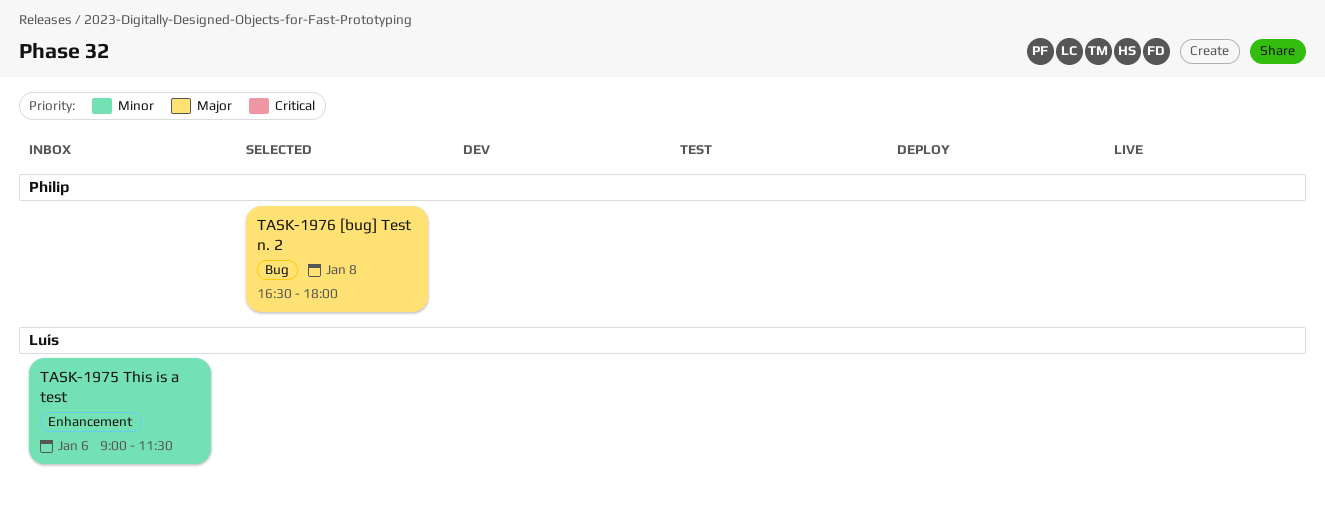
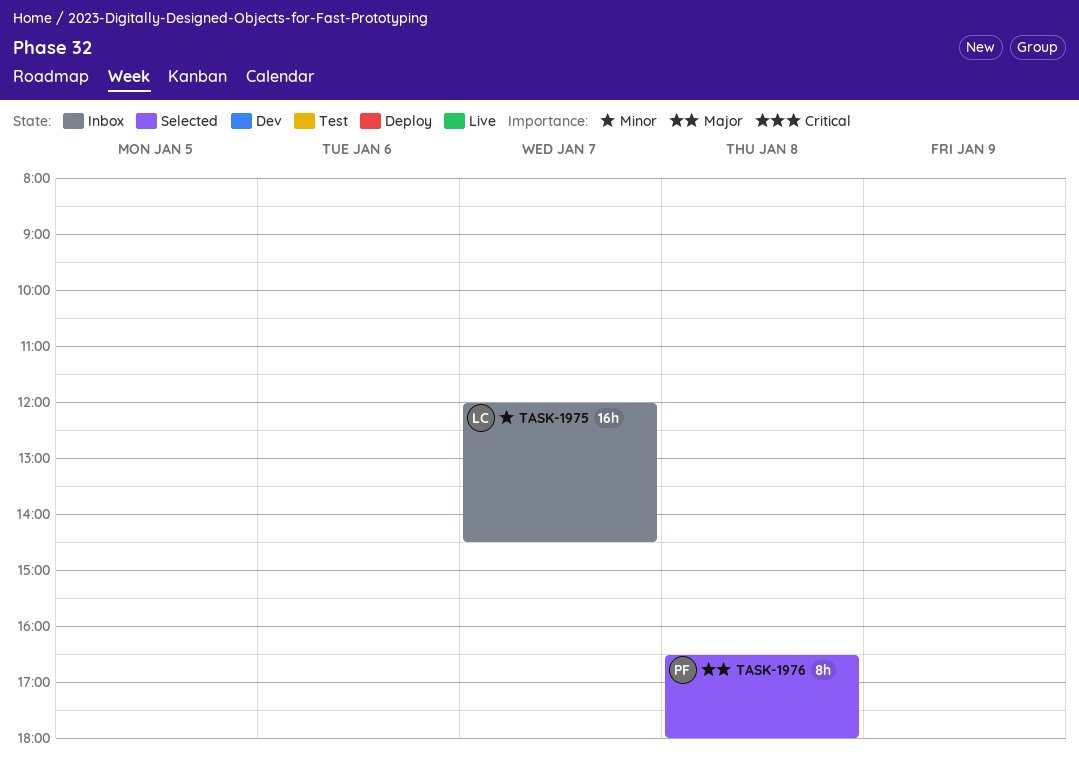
TASK-1975, day: Jan 6 -> Jan 7
TASK-1975, begins: 09:00 -> 12:00
TASK-1975, ends: 11:30 -> 14:30

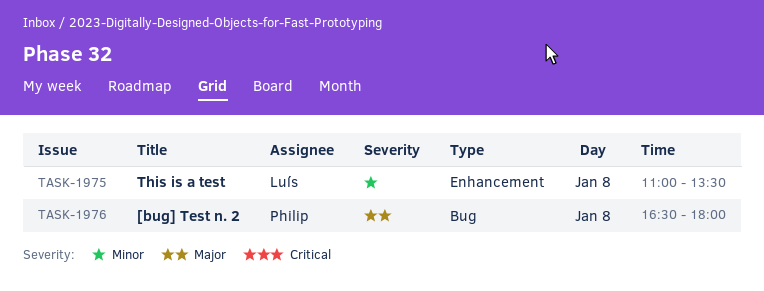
TASK-1975, day: Jan 7 -> Jan 8
TASK-1975, begins: 12:00 -> 11:00
TASK-1975, ends: 14:30 -> 13:30

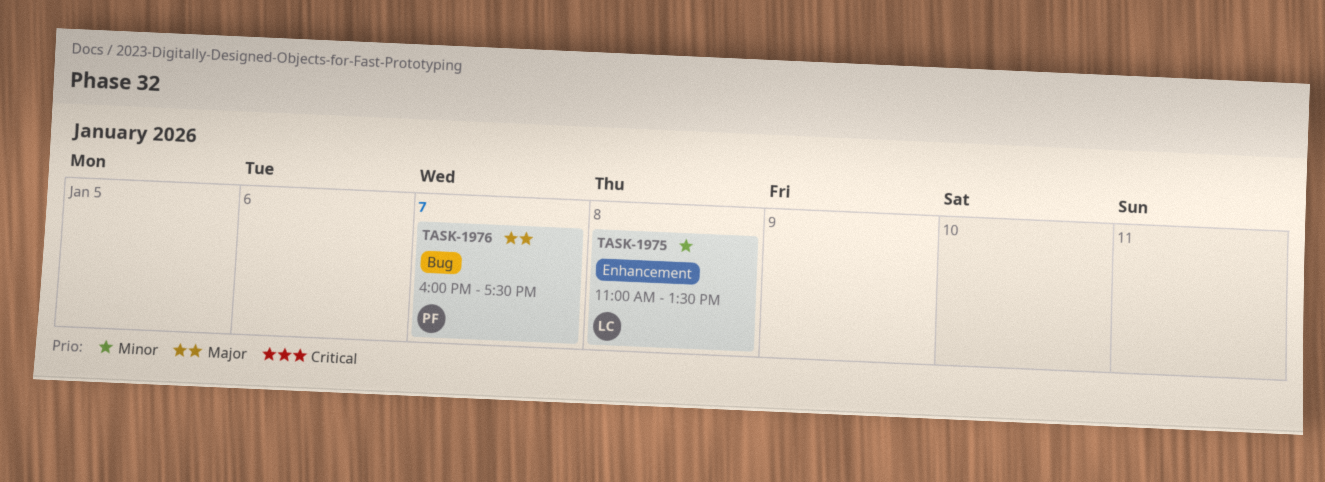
TASK-1976, day: Jan 8 -> Jan 7
TASK-1976, begins: 16:30 -> 16:00
TASK-1976, ends: 18:00 -> 17:30

